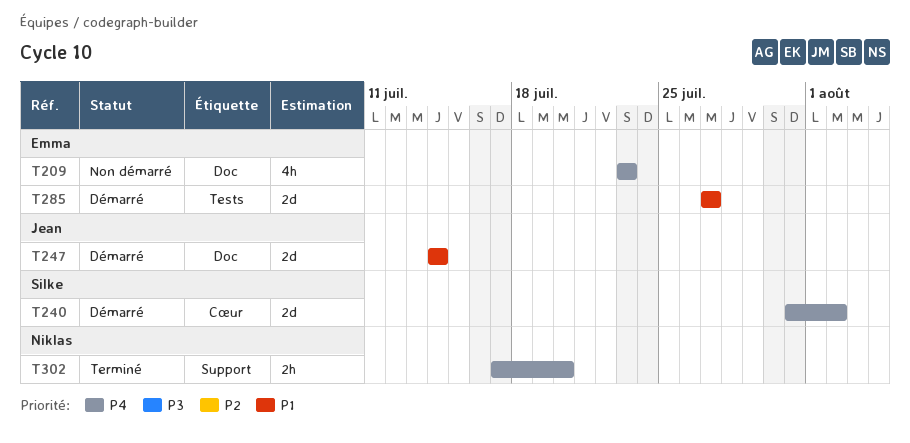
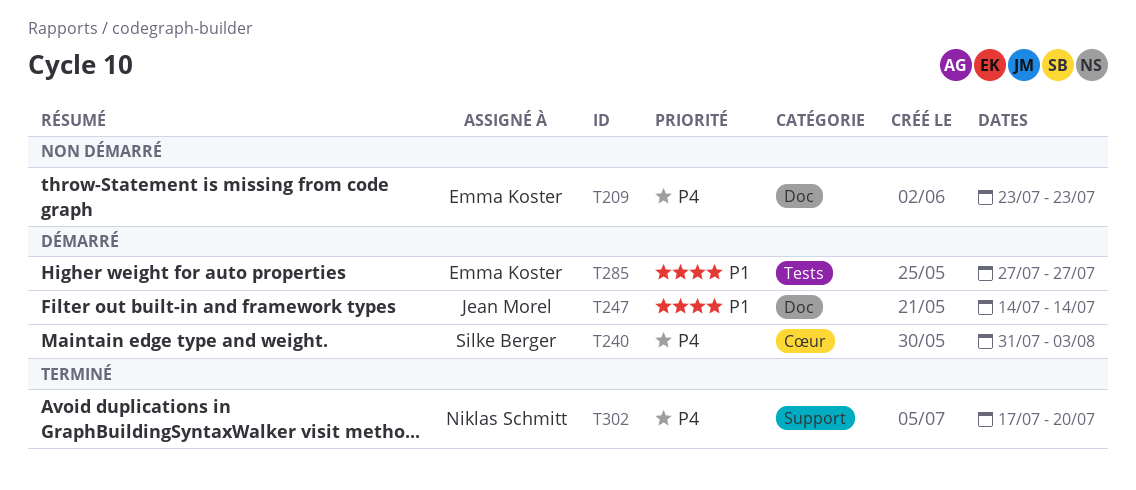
T240, due: Aug 2 -> Aug 3

